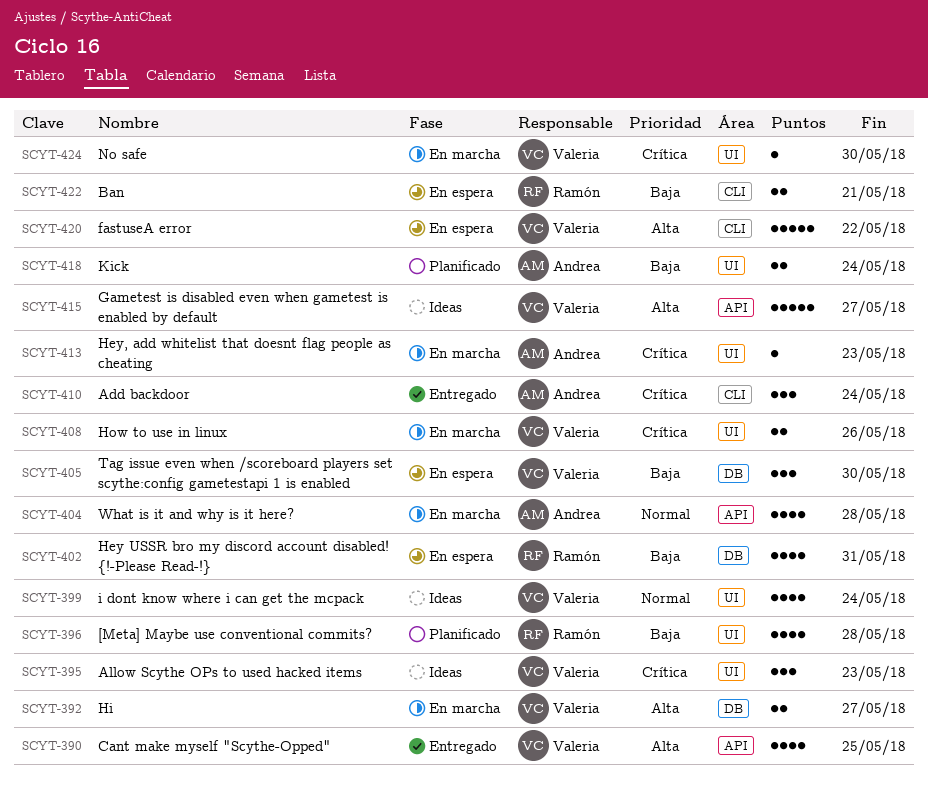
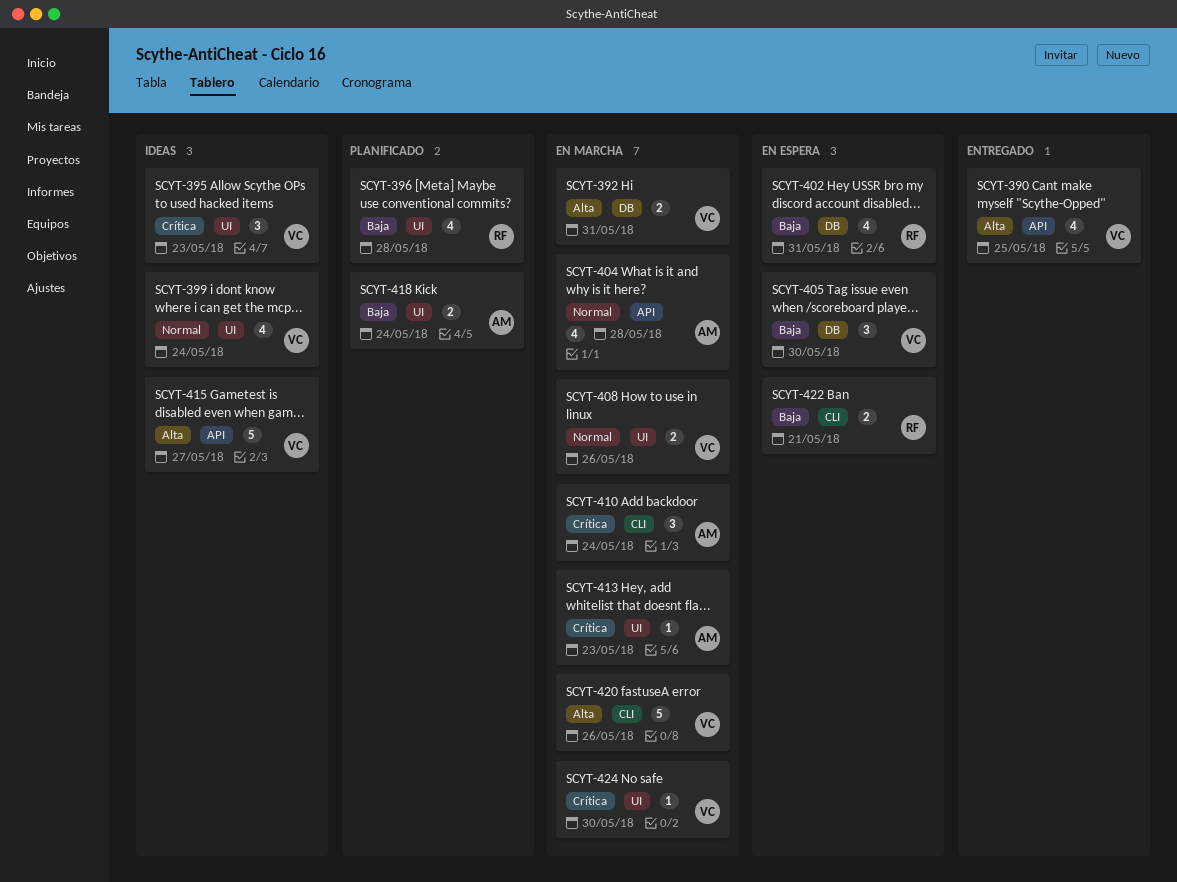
SCYT-392, due: May 27 -> May 31
SCYT-408, priority: Crítica -> Normal
SCYT-410, status: Entregado -> En marcha
SCYT-420, status: En espera -> En marcha
SCYT-420, due: May 22 -> May 26

